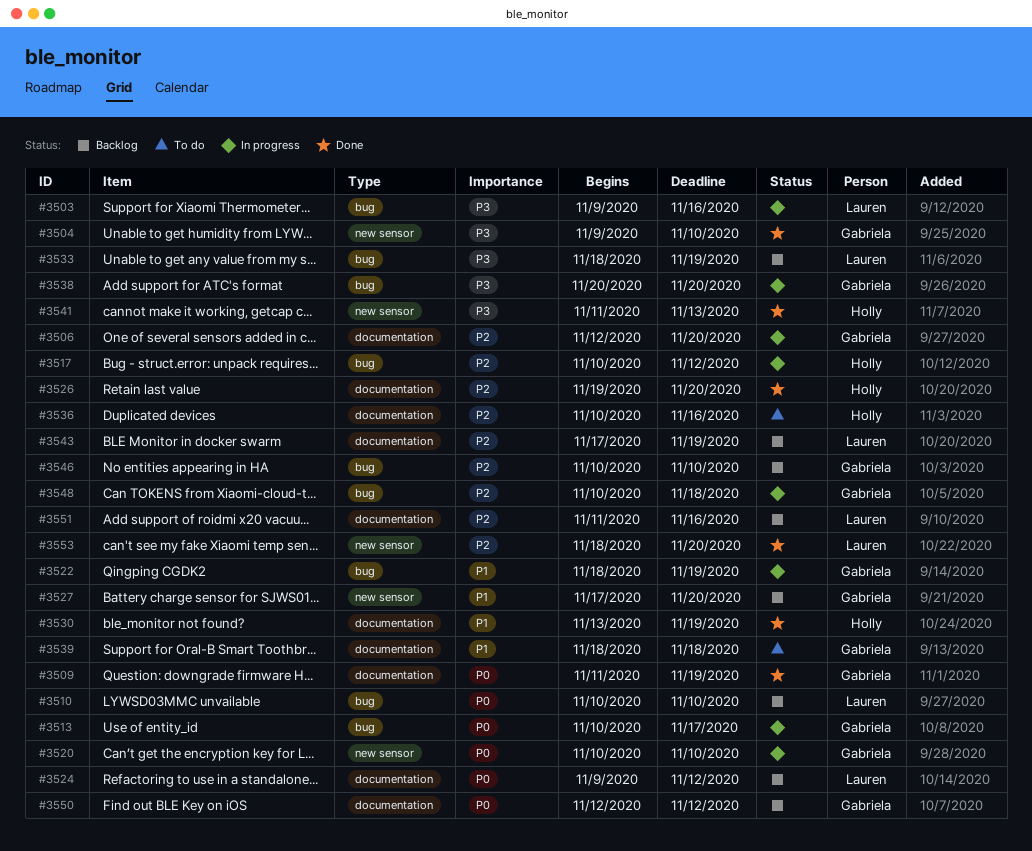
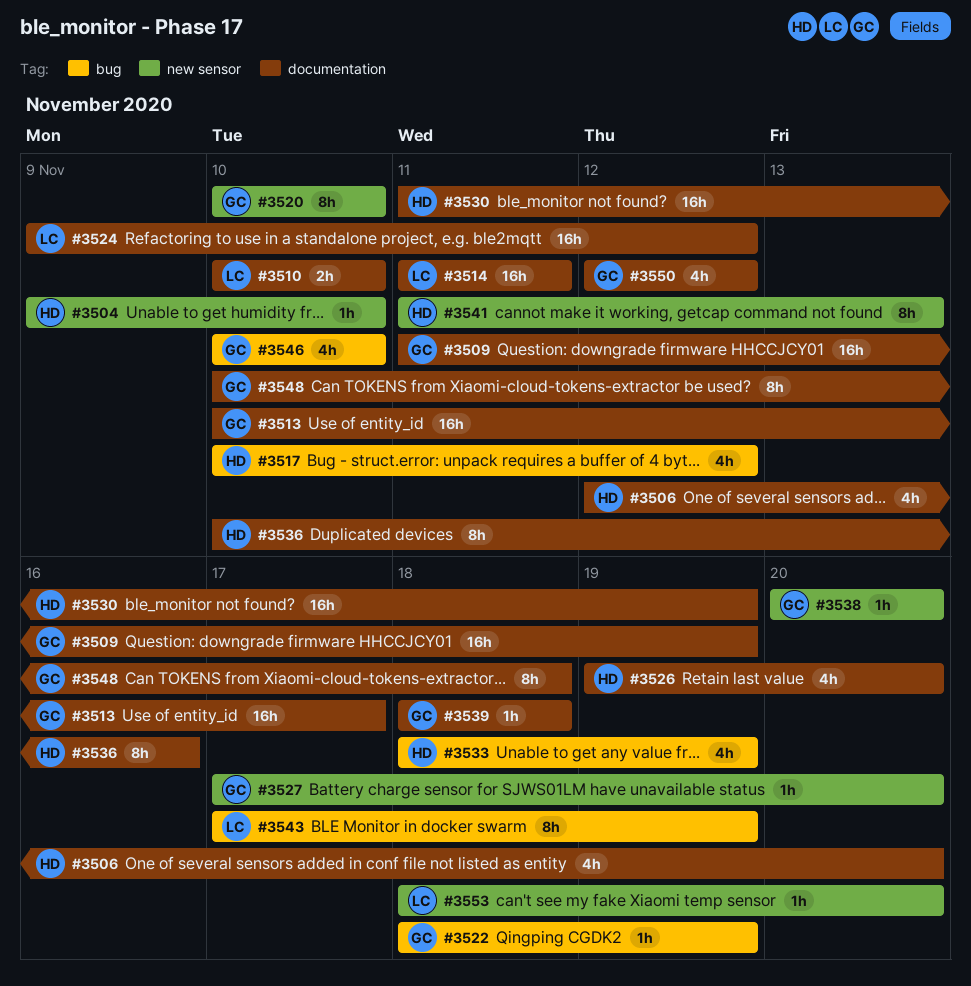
#3503: present -> none
#3504, owner: Gabriela -> Holly
#3506, owner: Gabriela -> Holly
#3510, label: bug -> documentation
#3513, label: bug -> documentation
#3514: none -> present
#3530, start: Nov 13 -> Nov 11
#3533, owner: Lauren -> Holly
#3538, label: bug -> new sensor
#3543, label: documentation -> bug
#3548, label: bug -> documentation
#3551: present -> none

